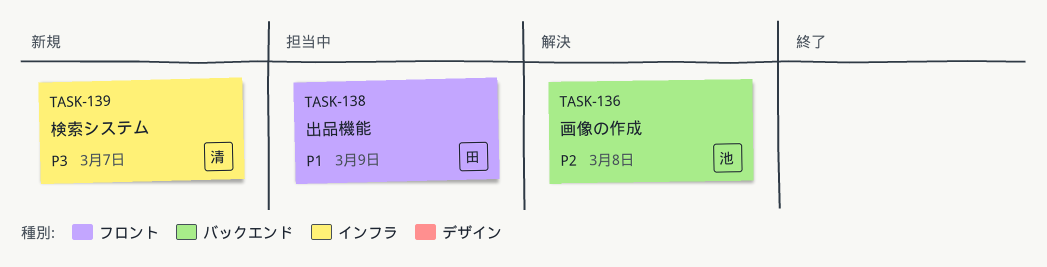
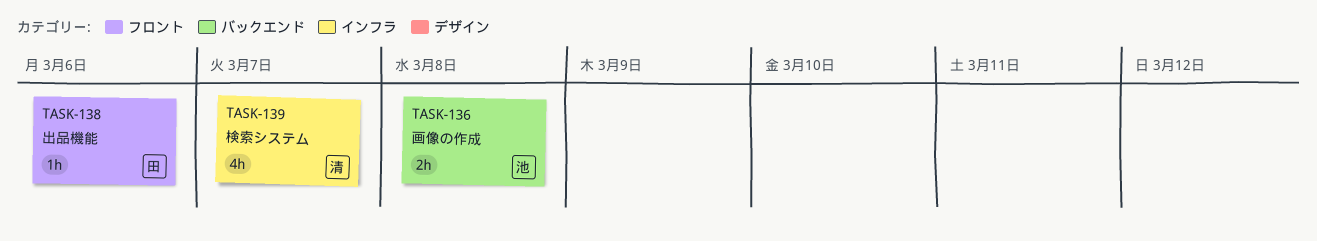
TASK-138, due: Mar 9 -> Mar 6

